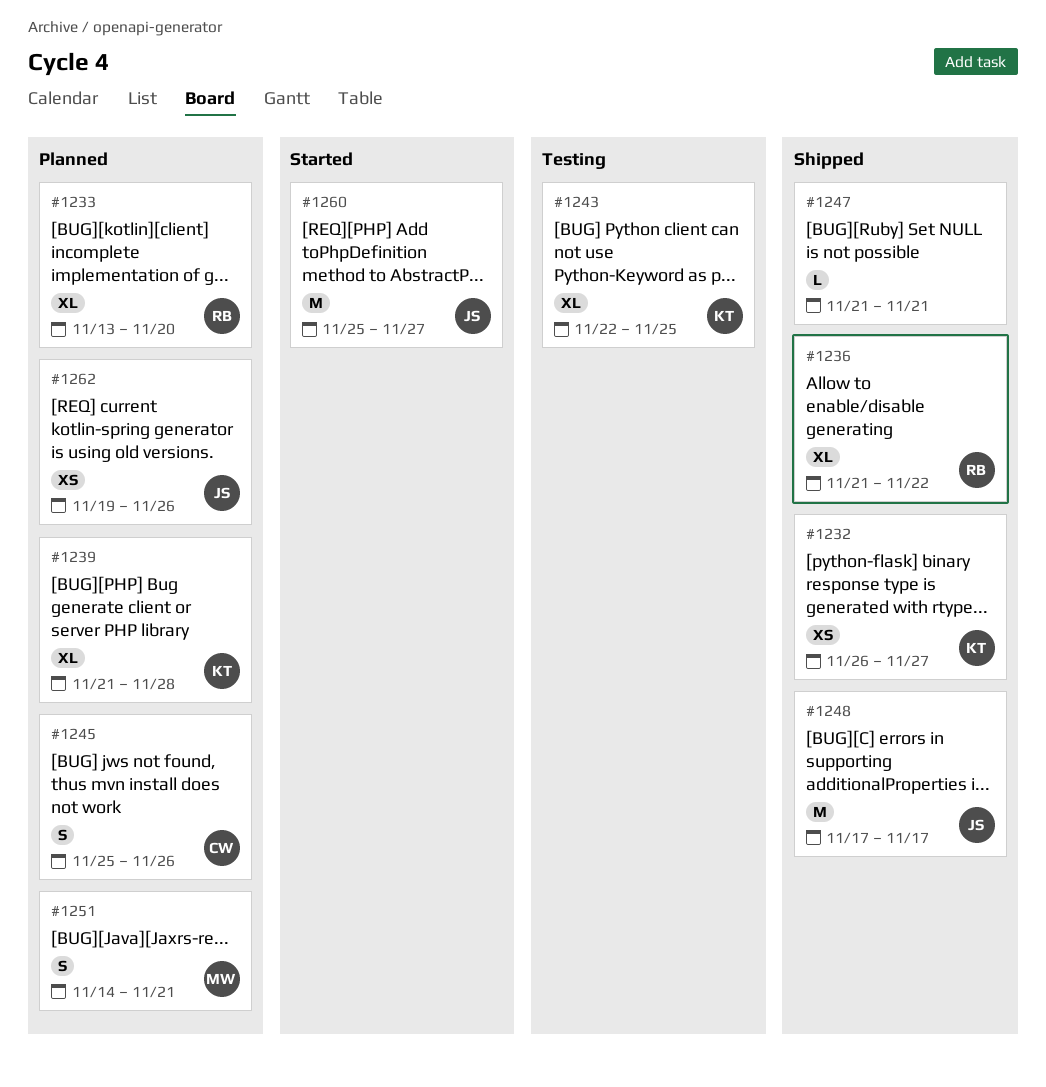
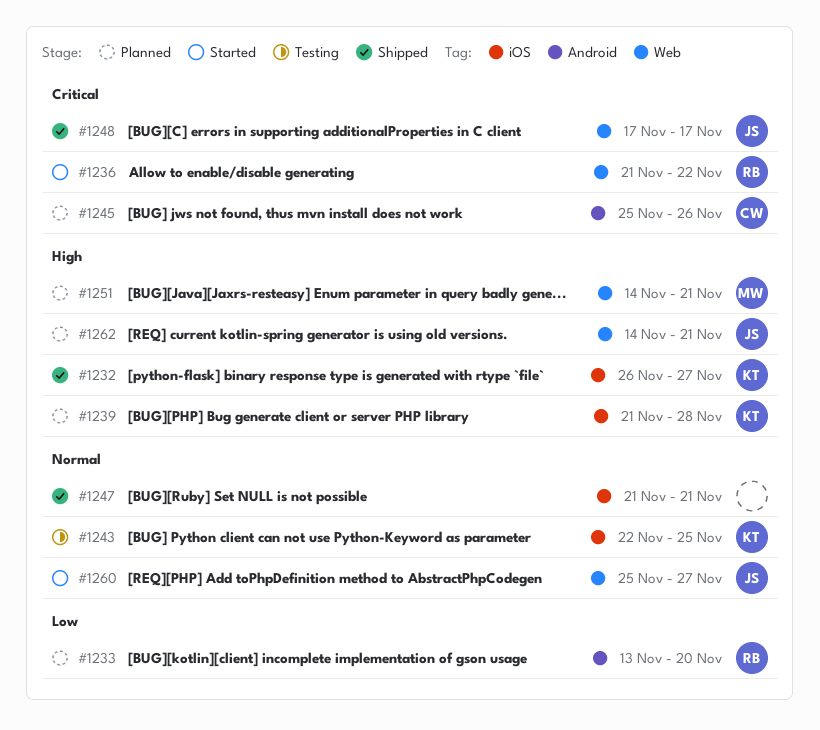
#1236, status: Shipped -> Started
#1262, start: Nov 19 -> Nov 14
#1262, due: Nov 26 -> Nov 21

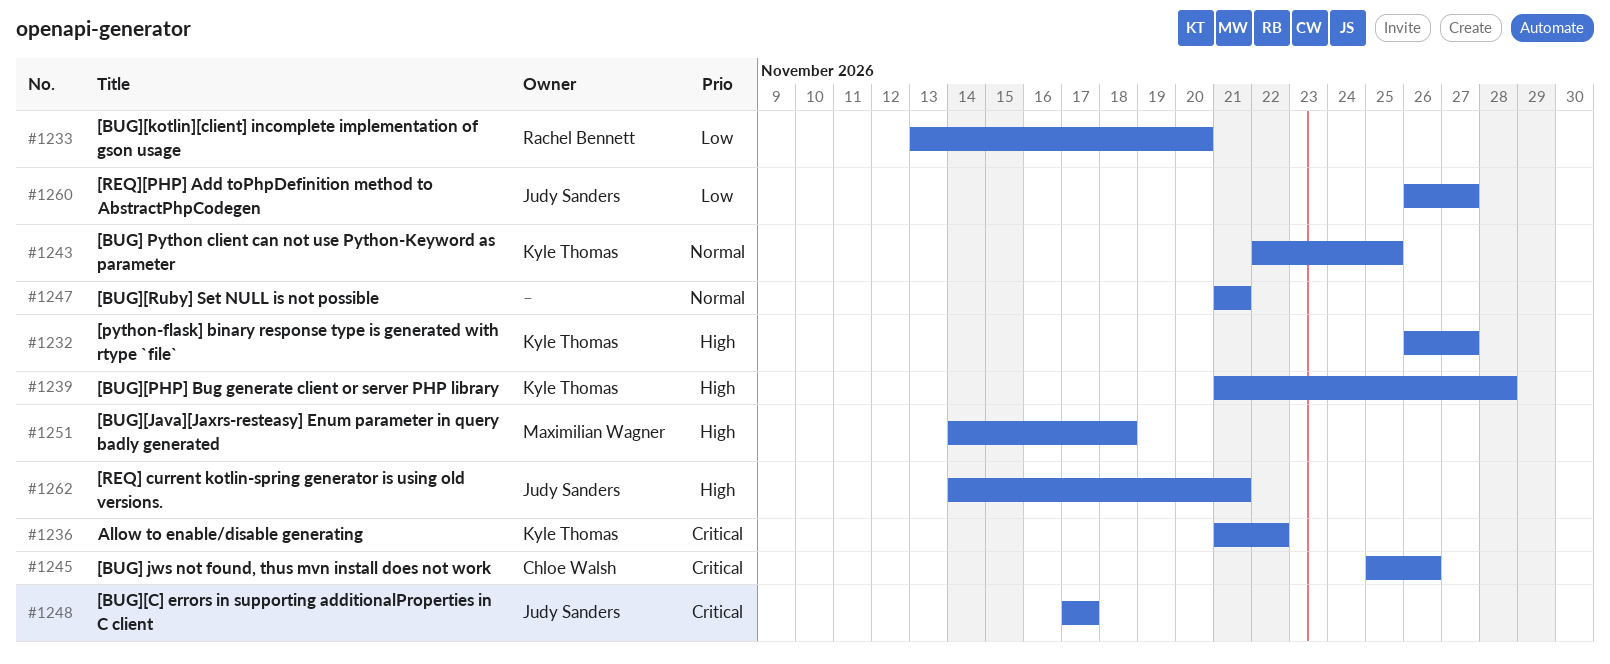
#1236, owner: Rachel Bennett -> Kyle Thomas
#1251, due: Nov 21 -> Nov 18
#1260, priority: Normal -> Low
#1260, start: Nov 25 -> Nov 26

